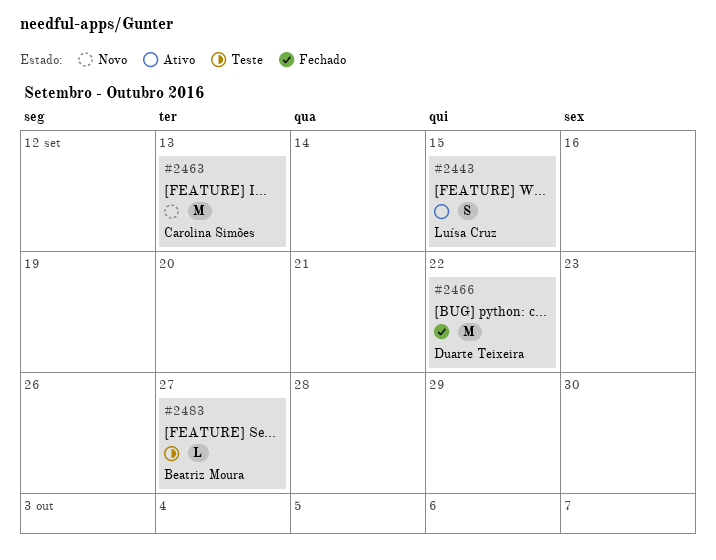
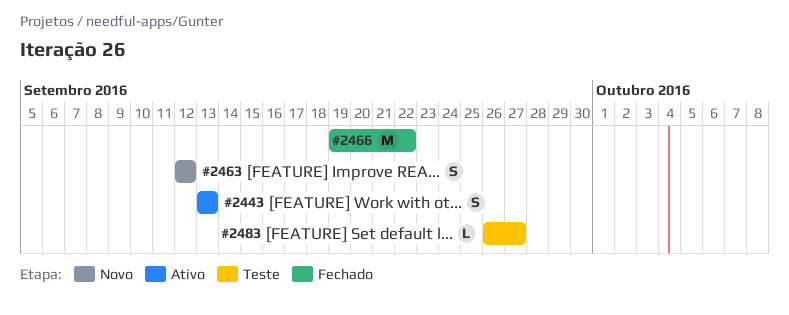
#2443, due: Sep 15 -> Sep 13
#2463, estimate: M -> S
#2463, due: Sep 13 -> Sep 12

